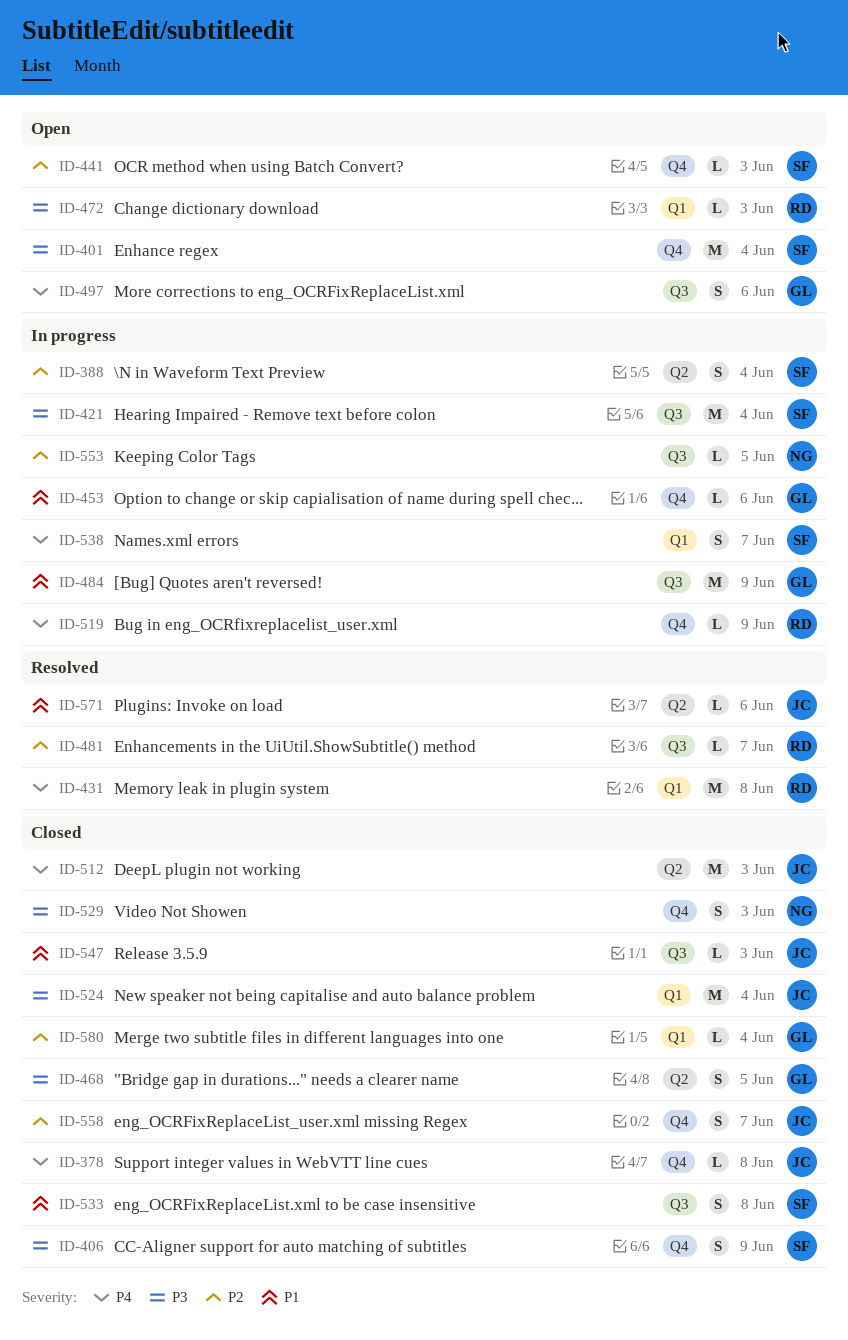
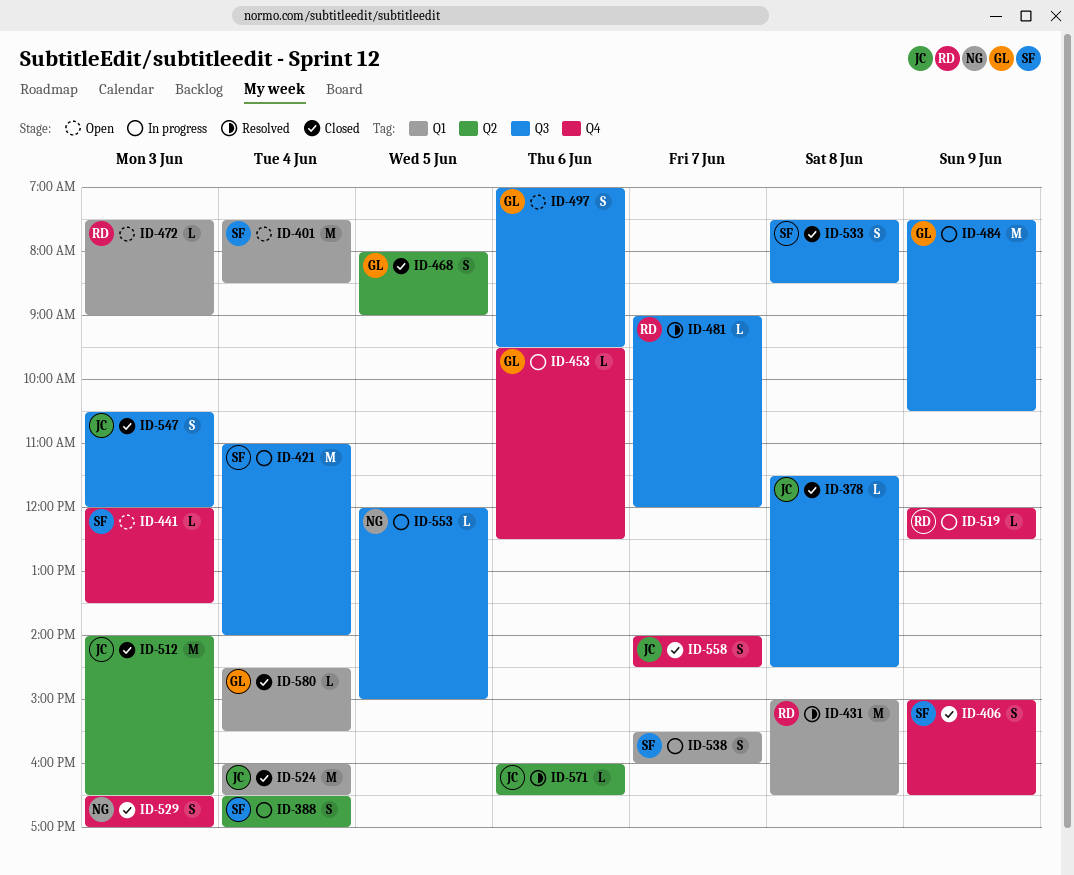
ID-378, label: Q4 -> Q3
ID-401, label: Q4 -> Q1
ID-547, estimate: L -> S

